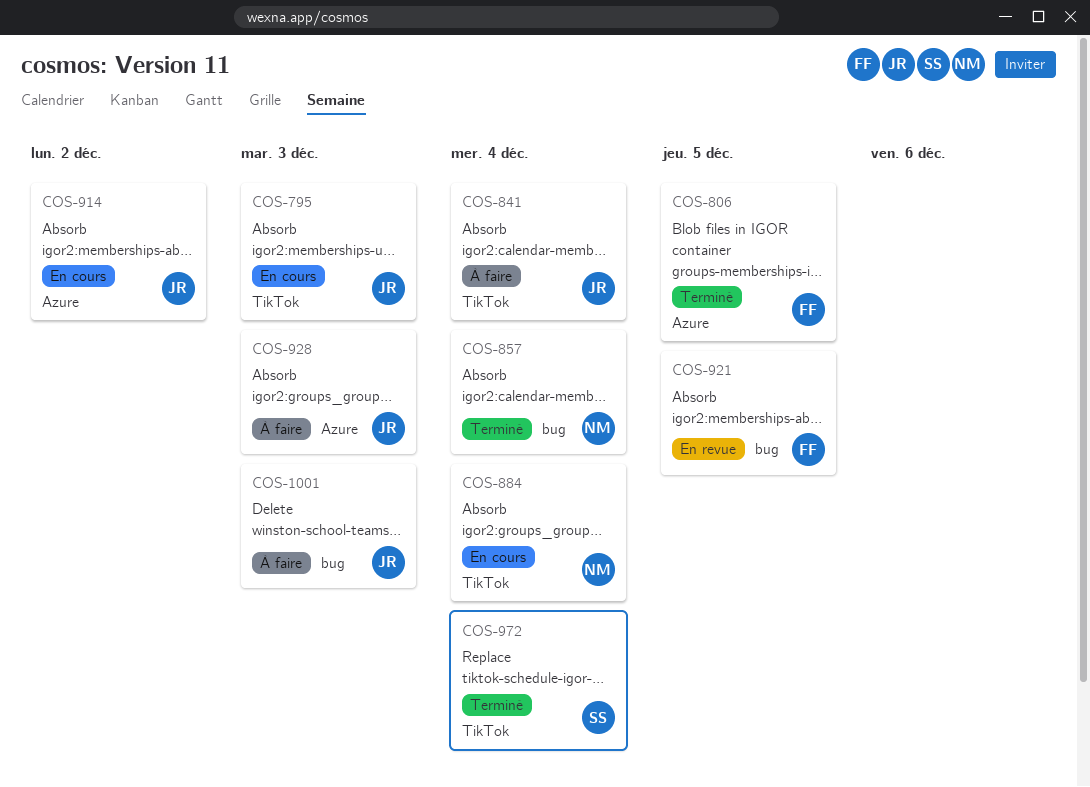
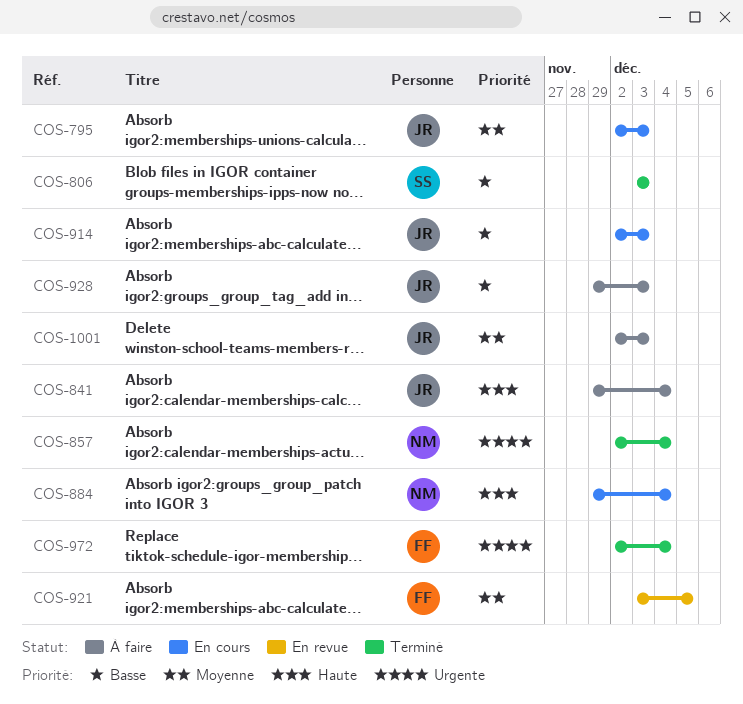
COS-806, owner: FF -> SS
COS-806, due: Dec 5 -> Dec 3
COS-914, due: Dec 2 -> Dec 3
COS-972, owner: SS -> FF

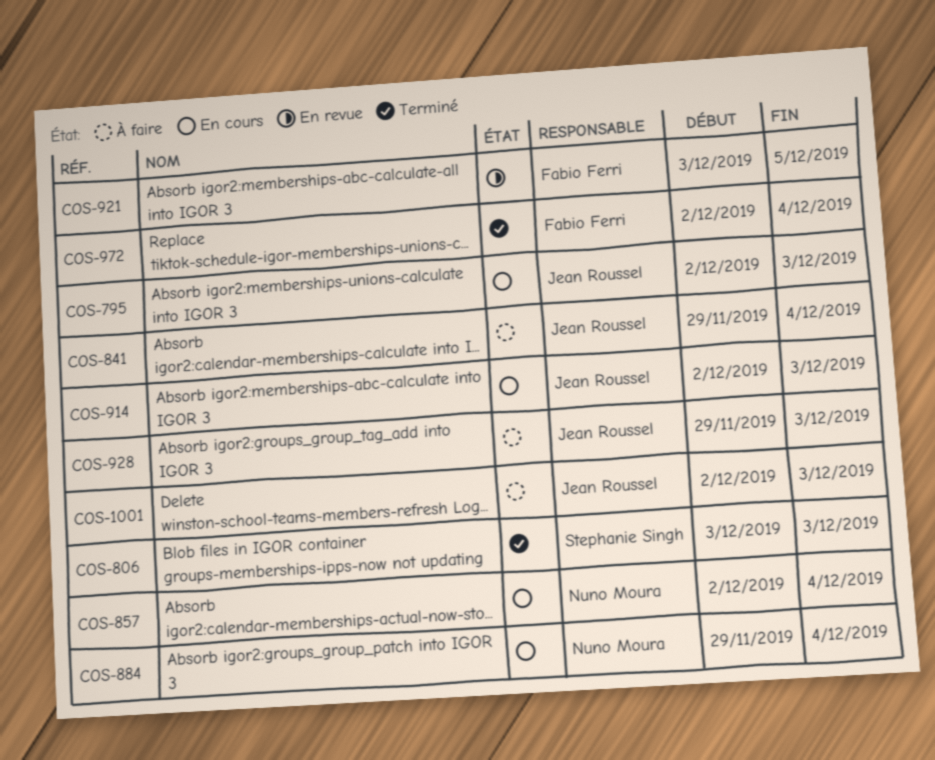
COS-857, status: Terminé -> En cours

